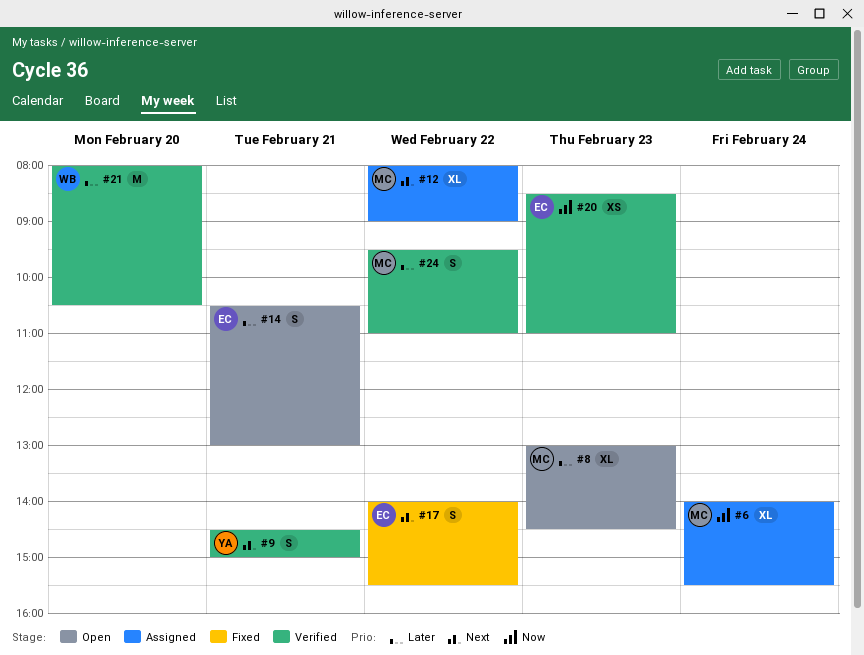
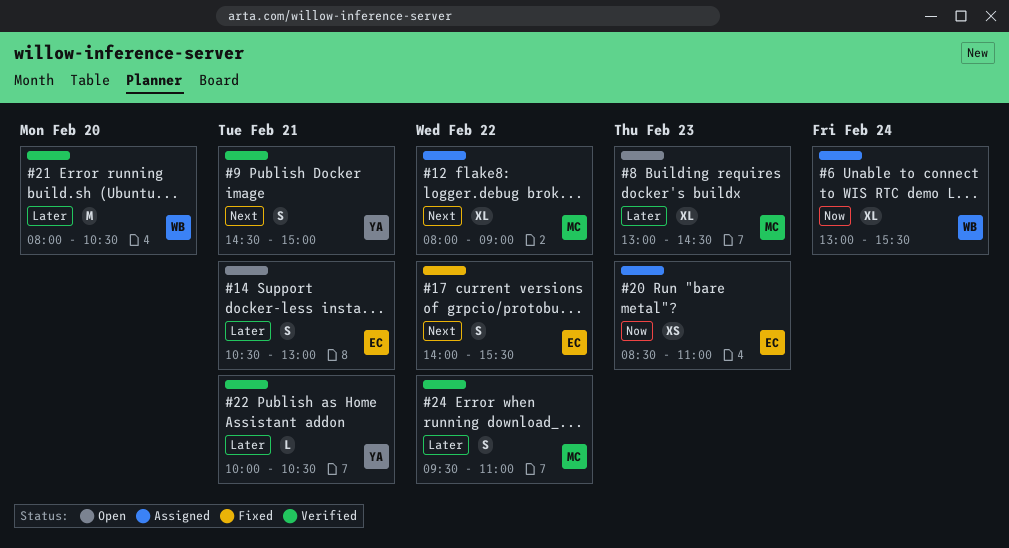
#6, owner: MC -> WB
#6, begins: 14:00 -> 13:00
#20, status: Verified -> Assigned
#22: none -> present

